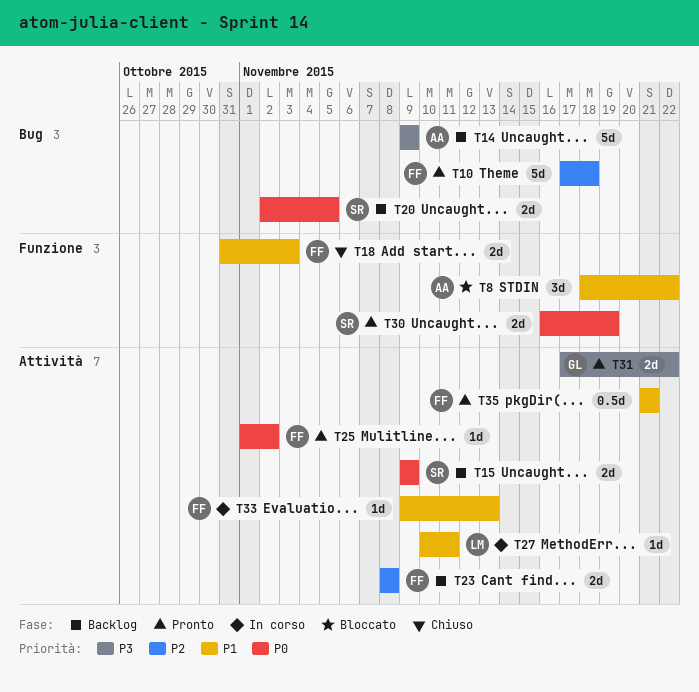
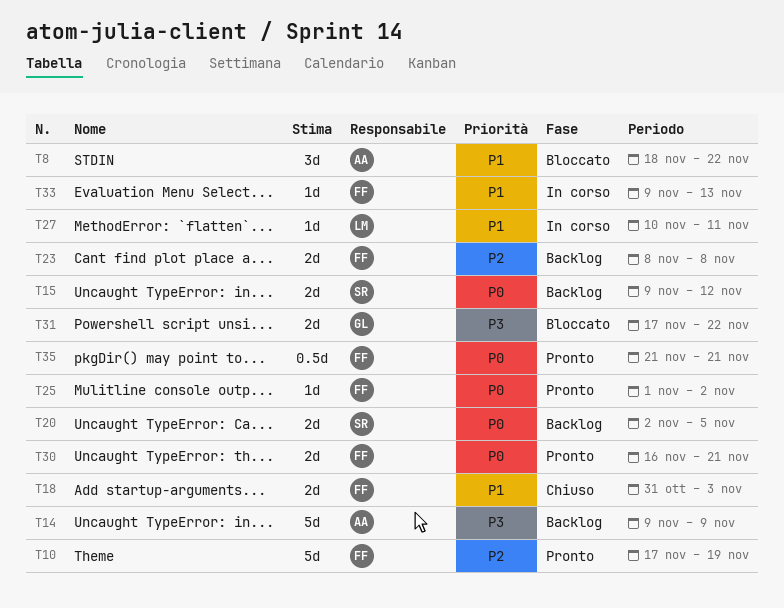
T10, due: Nov 18 -> Nov 19
T15, due: Nov 9 -> Nov 12
T30, owner: SR -> FF
T30, due: Nov 19 -> Nov 21
T31, status: Pronto -> Bloccato
T35, priority: P1 -> P0

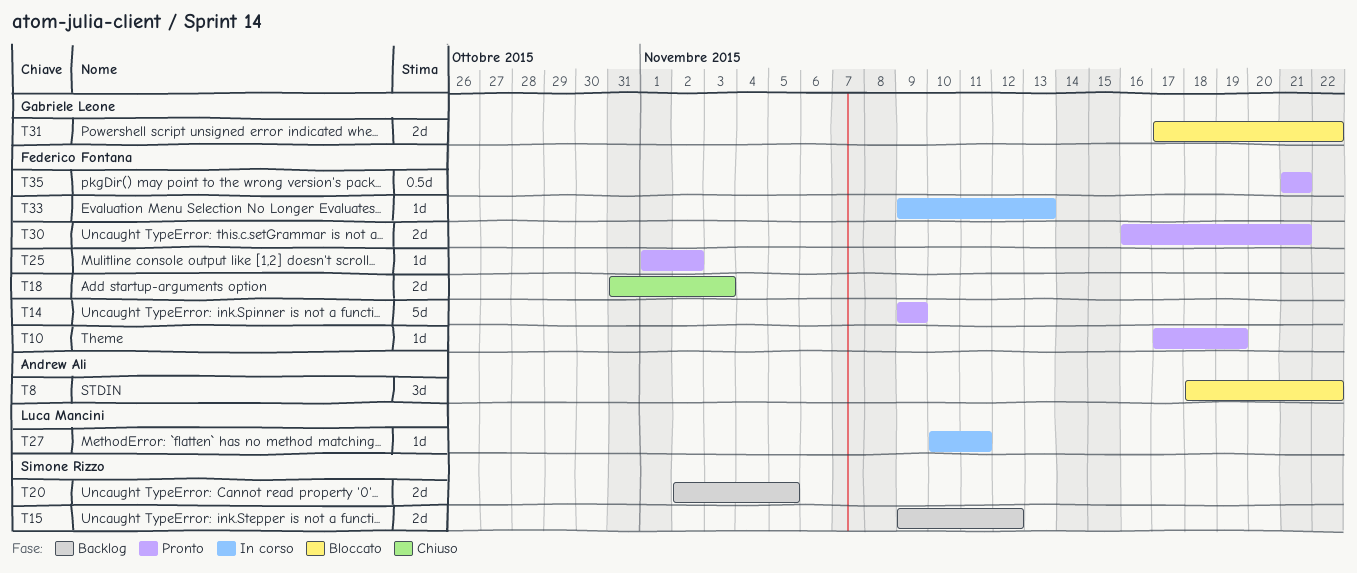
T10, estimate: 5d -> 1d
T14, status: Backlog -> Pronto
T14, owner: Andrew Ali -> Federico Fontana
T23: present -> none

